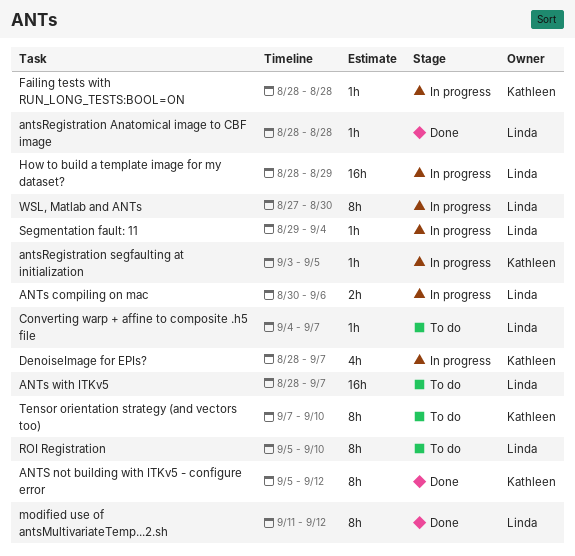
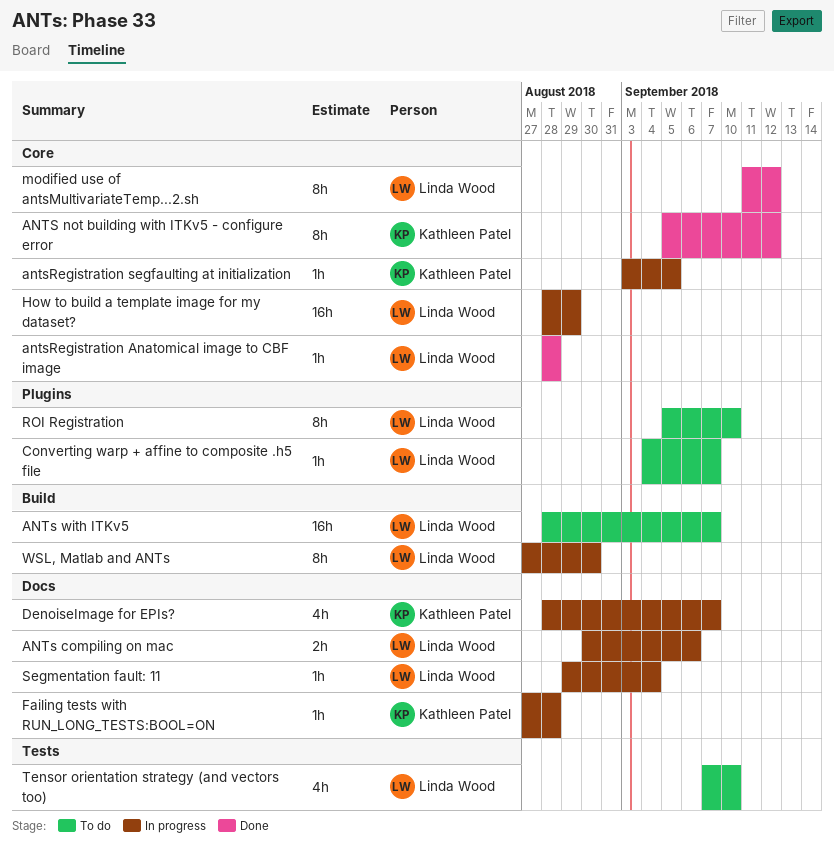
Failing tests with RUN_LONG_TESTS:BOOL=ON, start: Aug 28 -> Aug 27
Tensor orientation strategy (and vectors too), owner: Kathleen Patel -> Linda Wood
Tensor orientation strategy (and vectors too), estimate: 8h -> 4h

